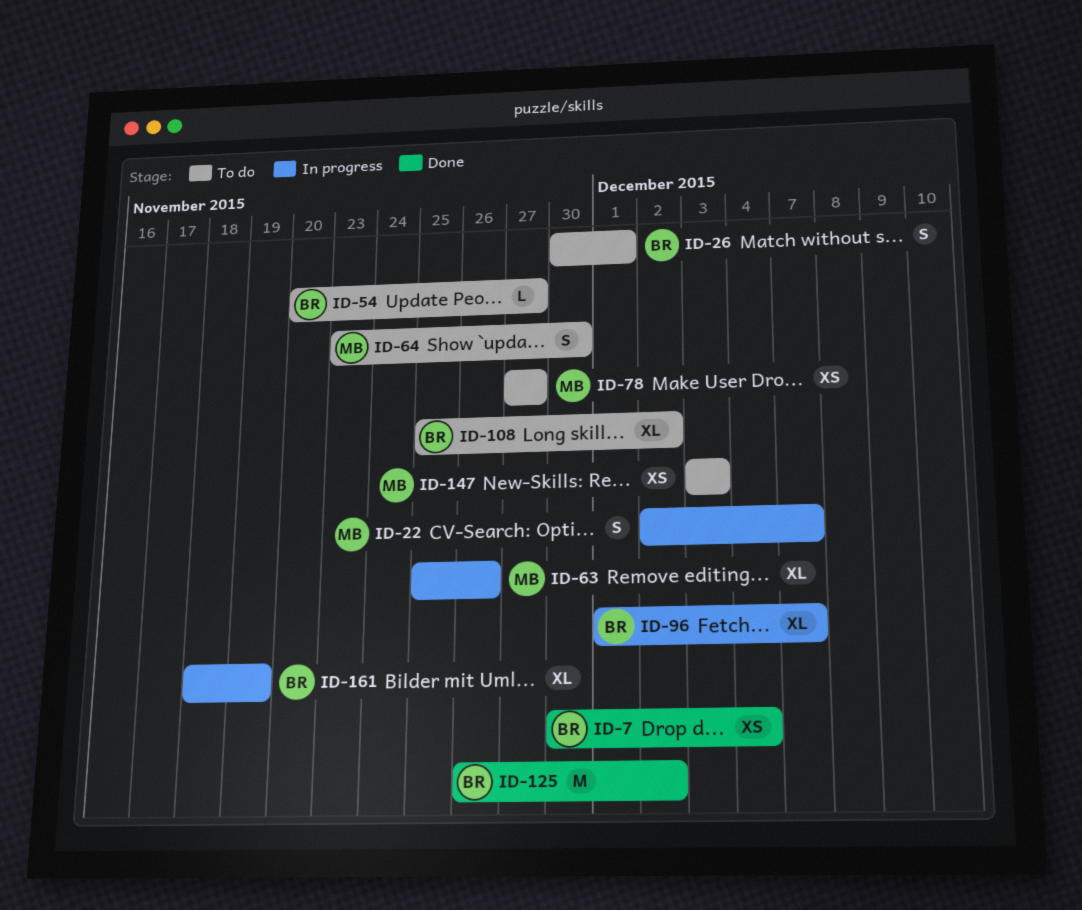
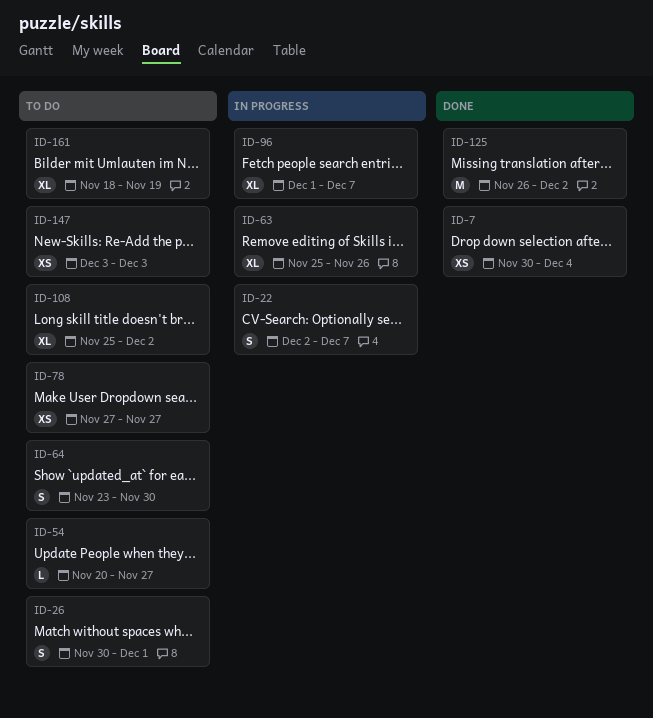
ID-161, status: In progress -> To do

